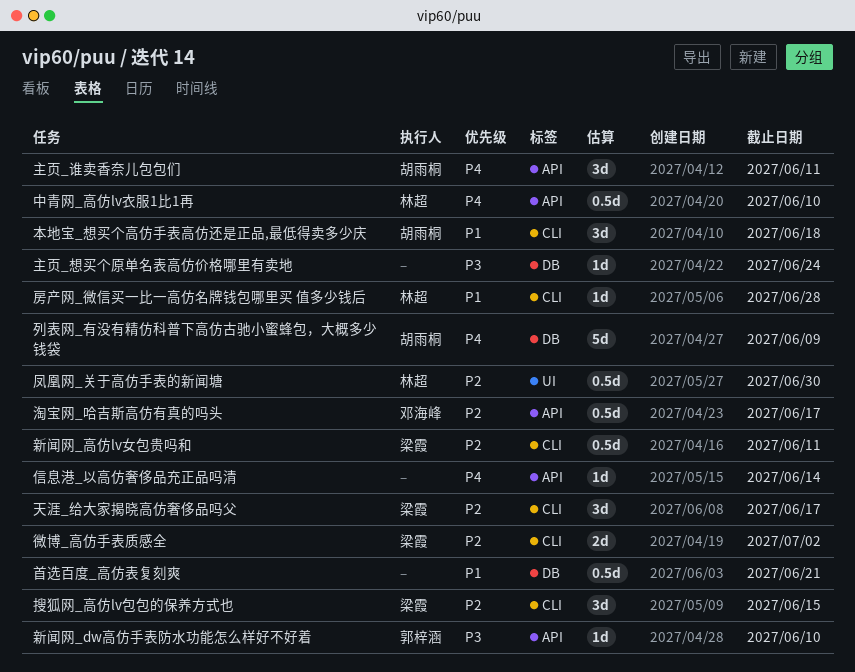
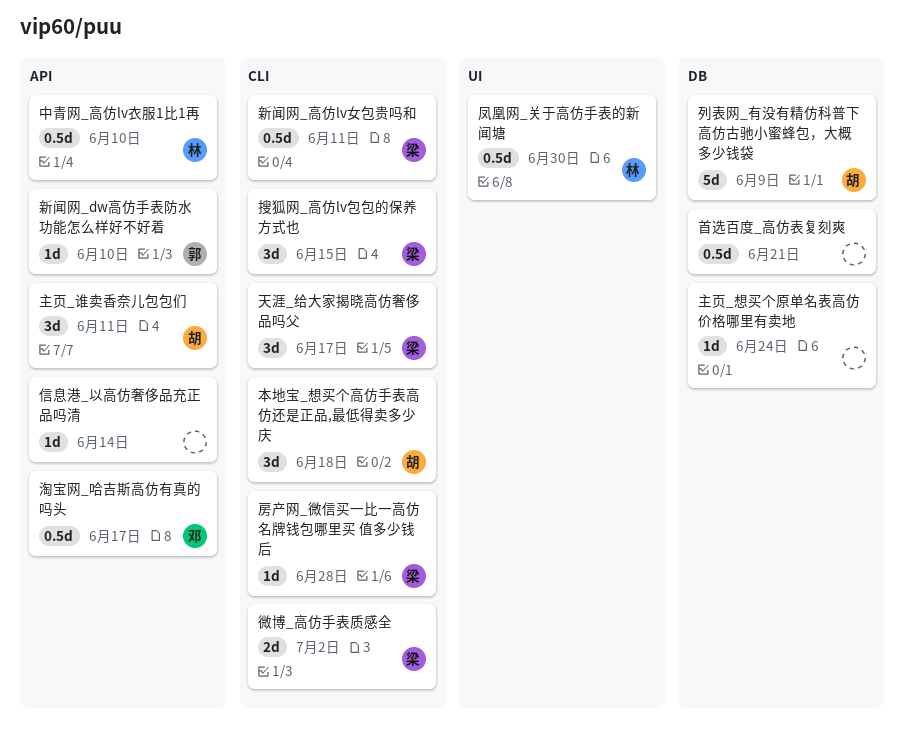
房产网_微信买一比一高仿名牌钱包哪里买 值多少钱后, owner: 林超 -> 梁霞

